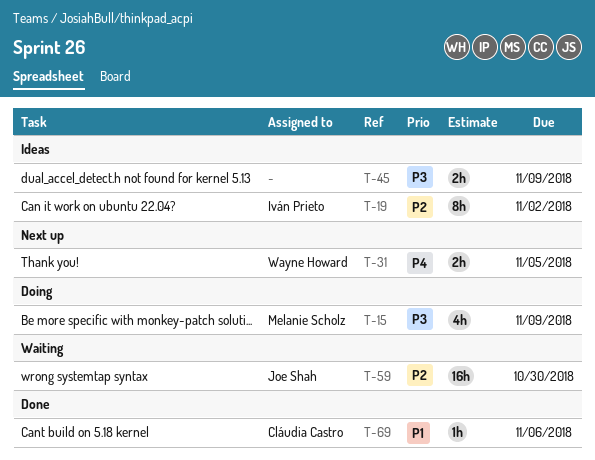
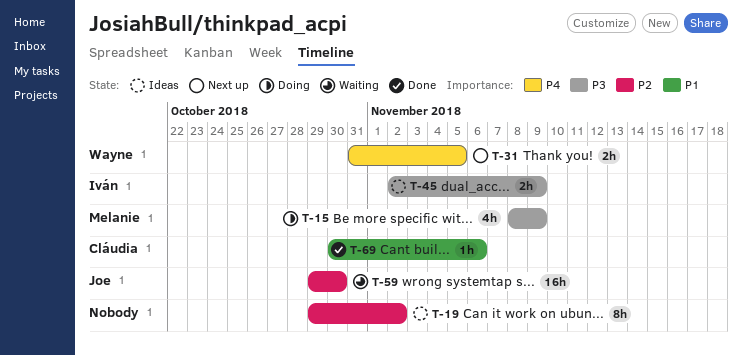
T-19, owner: Iván Prieto -> none
T-45, owner: none -> Iván Prieto

